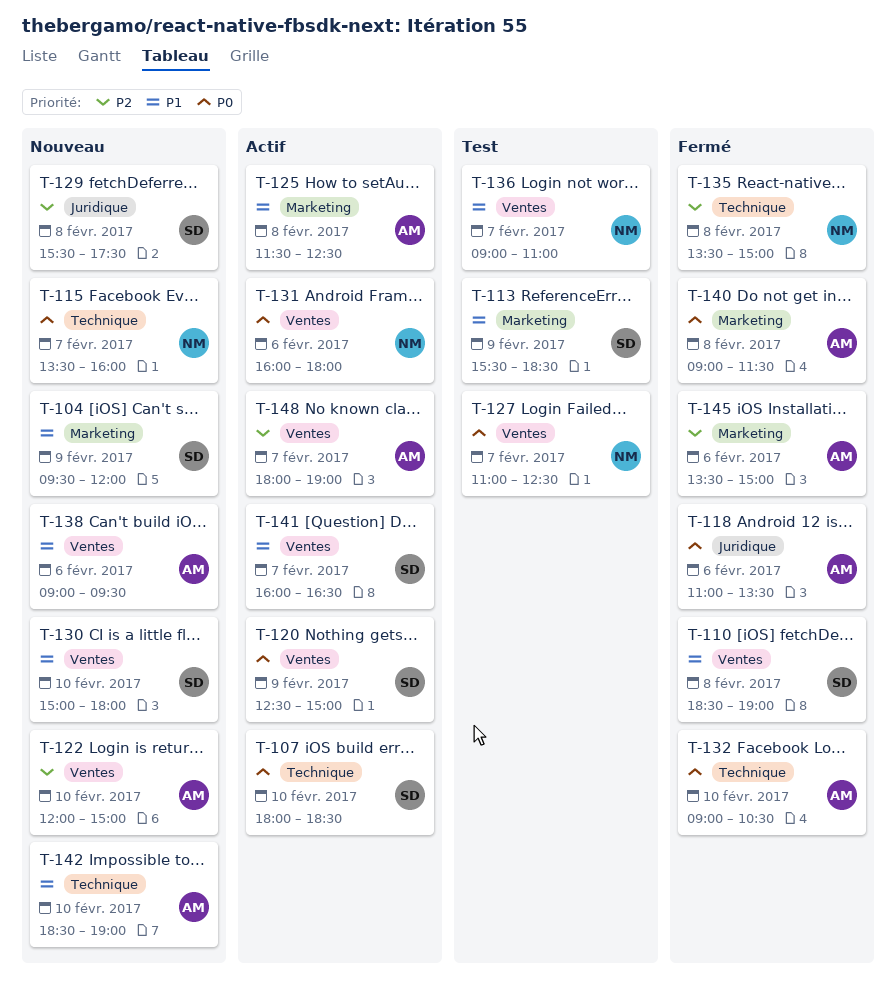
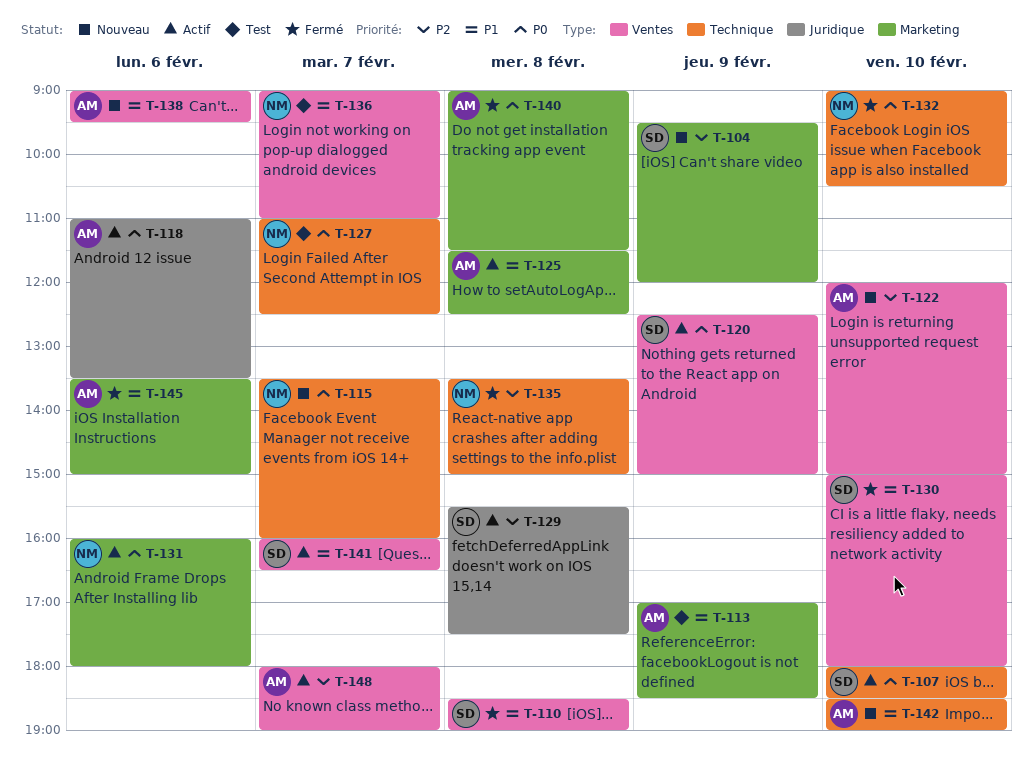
T-104, priority: P1 -> P2
T-113, owner: SD -> AM
T-113, begins: 15:30 -> 17:00
T-118, status: Fermé -> Actif
T-127, label: Ventes -> Technique
T-129, status: Nouveau -> Actif
T-130, status: Nouveau -> Fermé
T-131, label: Ventes -> Marketing
T-132, owner: AM -> NM
T-145, priority: P2 -> P1

